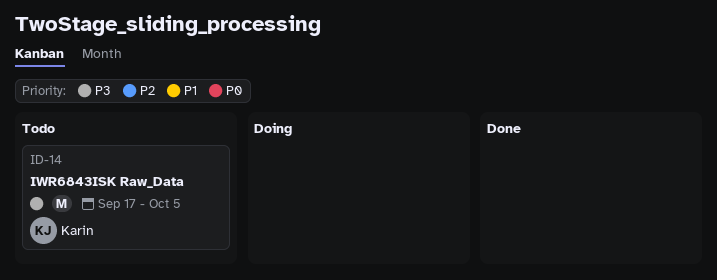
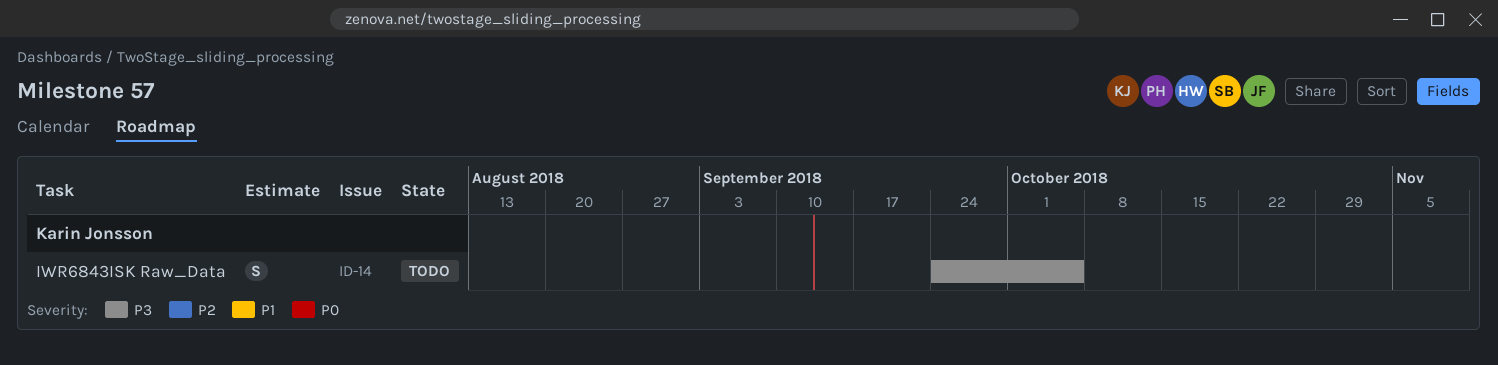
ID-14, estimate: M -> S
ID-14, start: Sep 17 -> Sep 24

